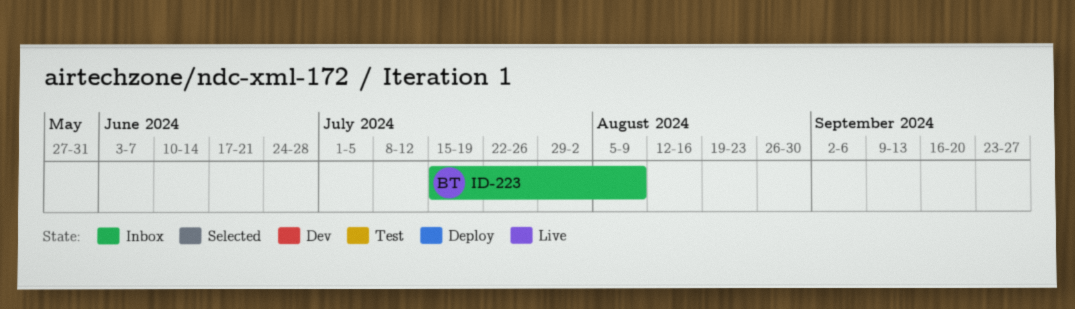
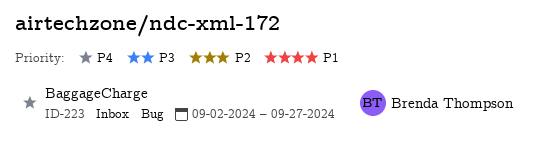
ID-223, start: Jul 15 -> Sep 2
ID-223, due: Aug 9 -> Sep 27

